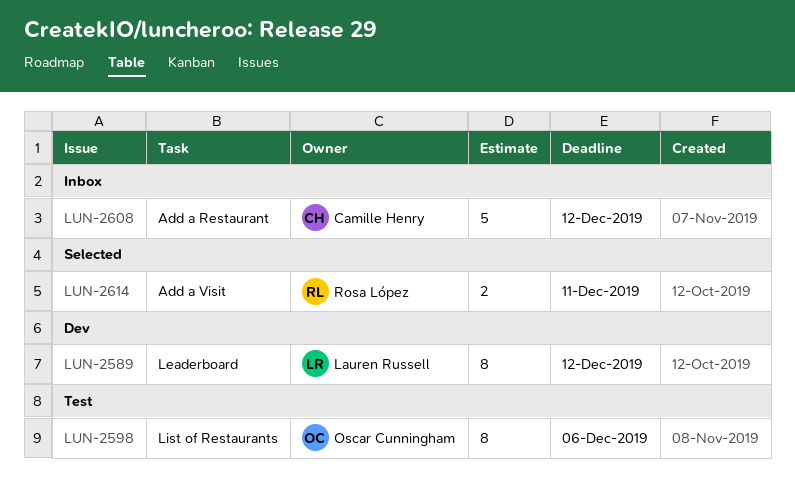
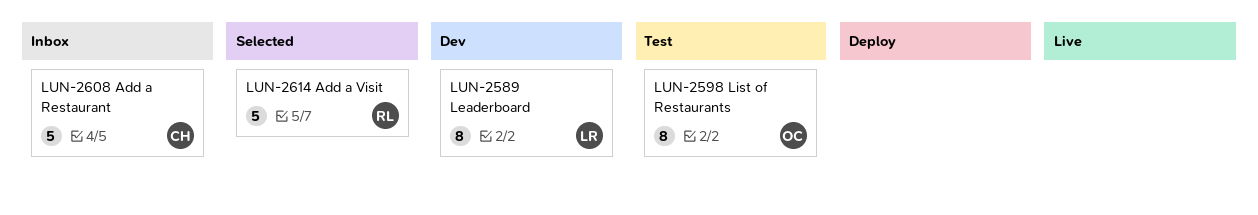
LUN-2614, estimate: 2 -> 5

